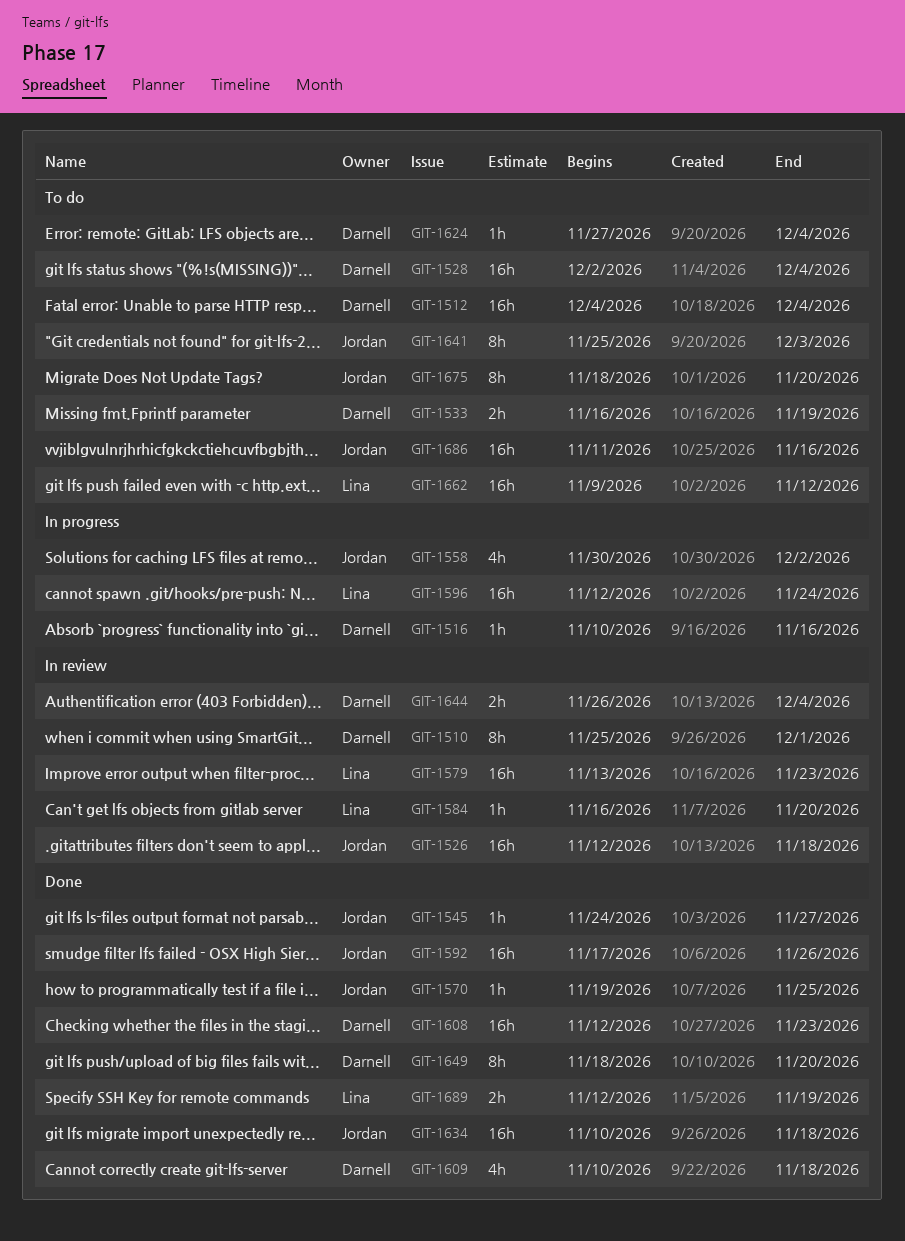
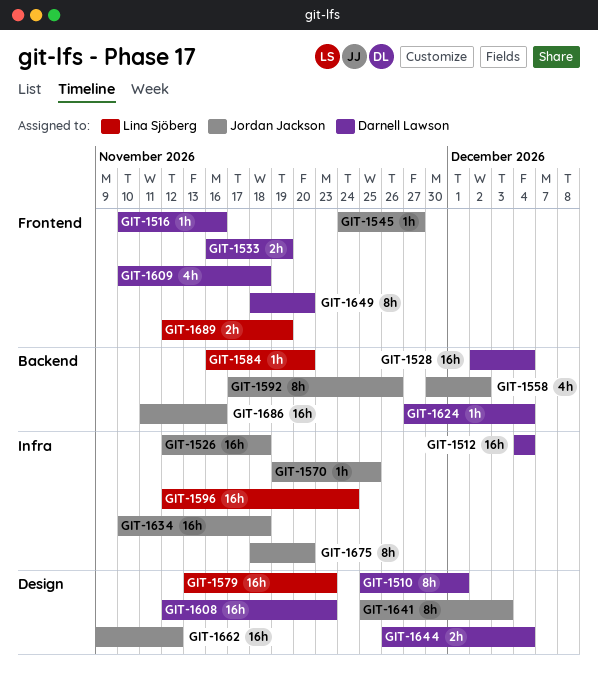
GIT-1592, estimate: 16h -> 8h
GIT-1662, owner: Lina Sjöberg -> Jordan Jackson

